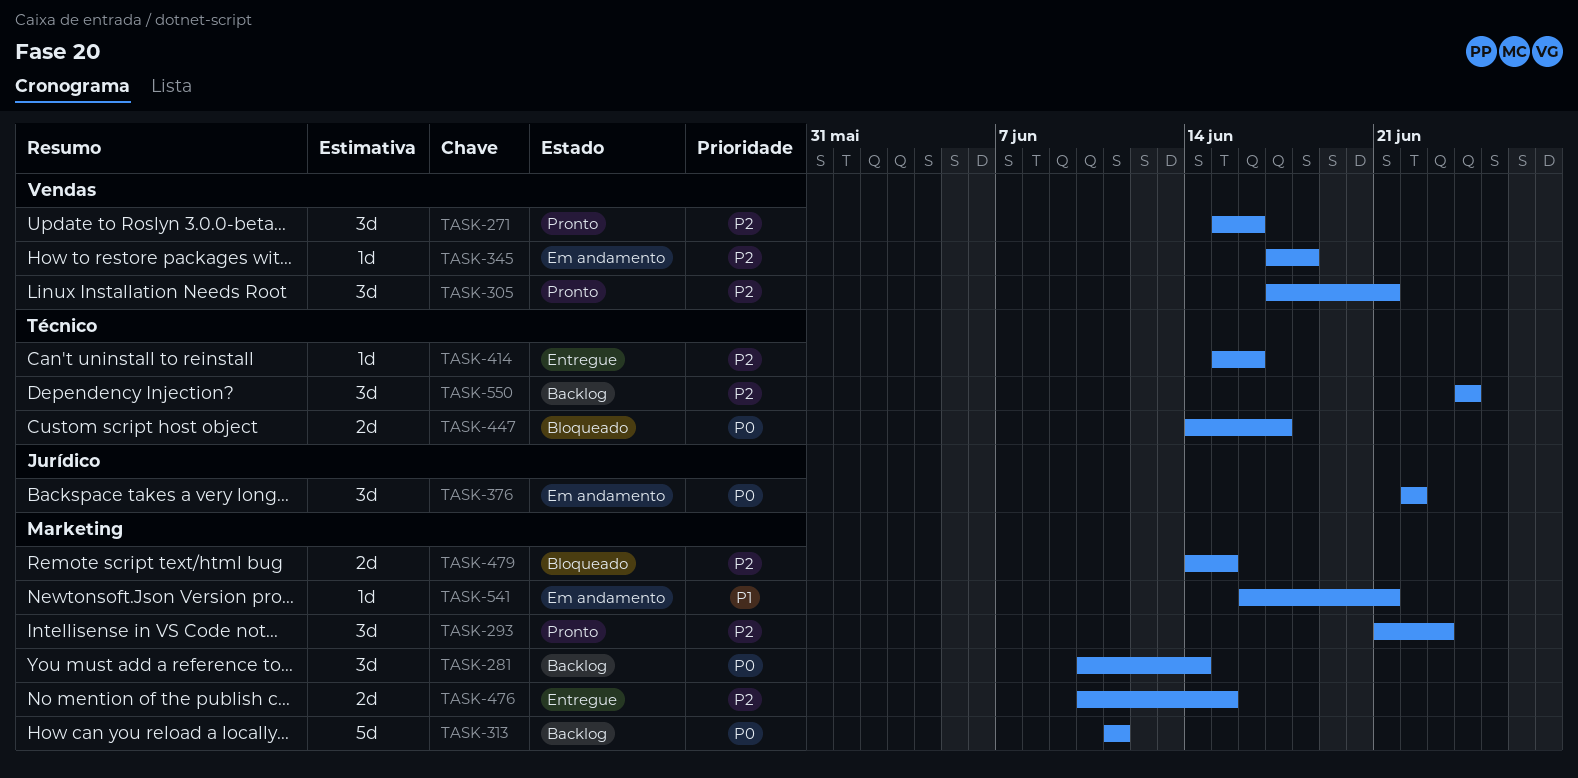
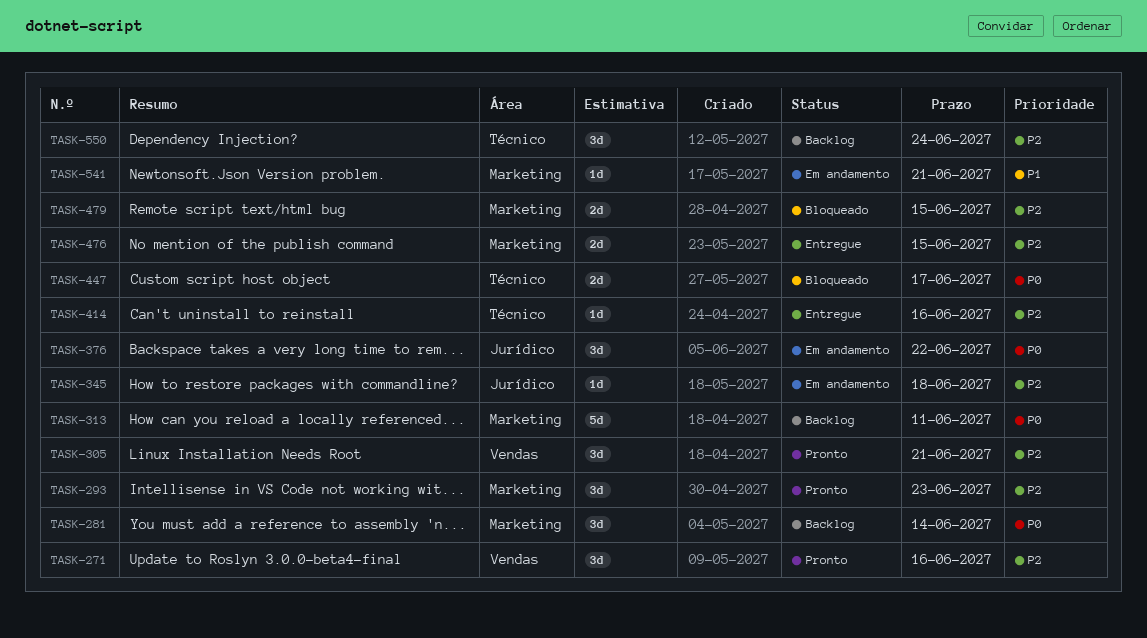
TASK-345, label: Vendas -> Jurídico

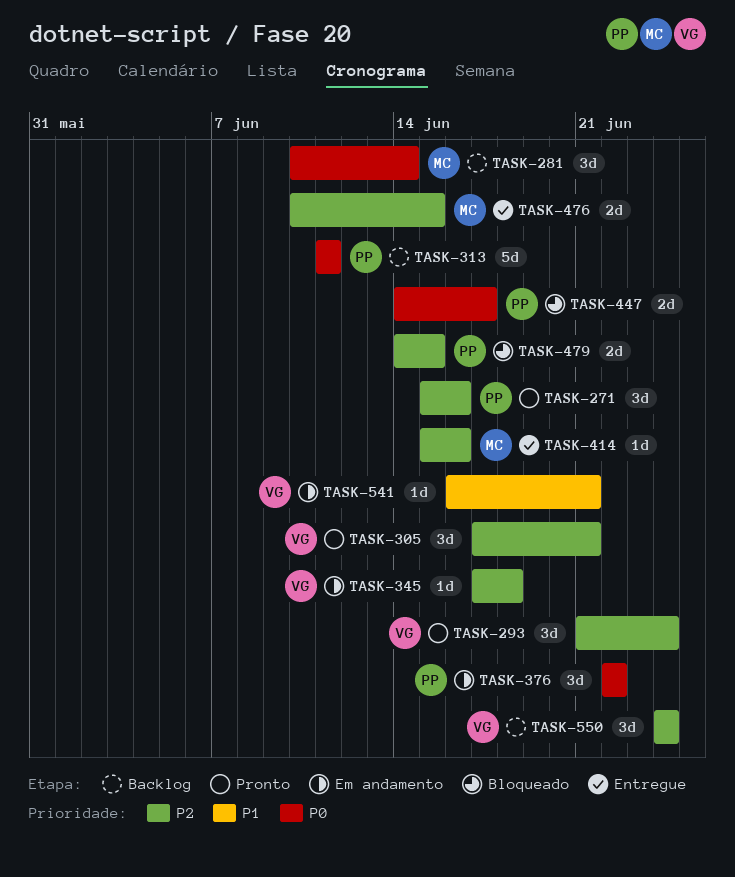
TASK-293, due: Jun 23 -> Jun 24

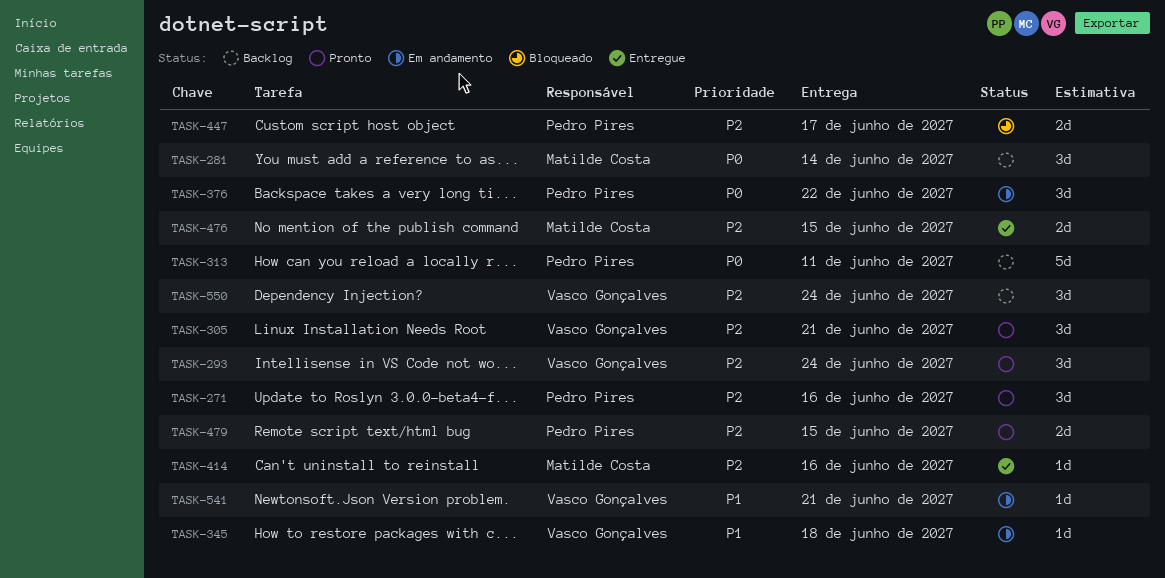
TASK-345, priority: P2 -> P1
TASK-447, priority: P0 -> P2
TASK-479, status: Bloqueado -> Pronto

